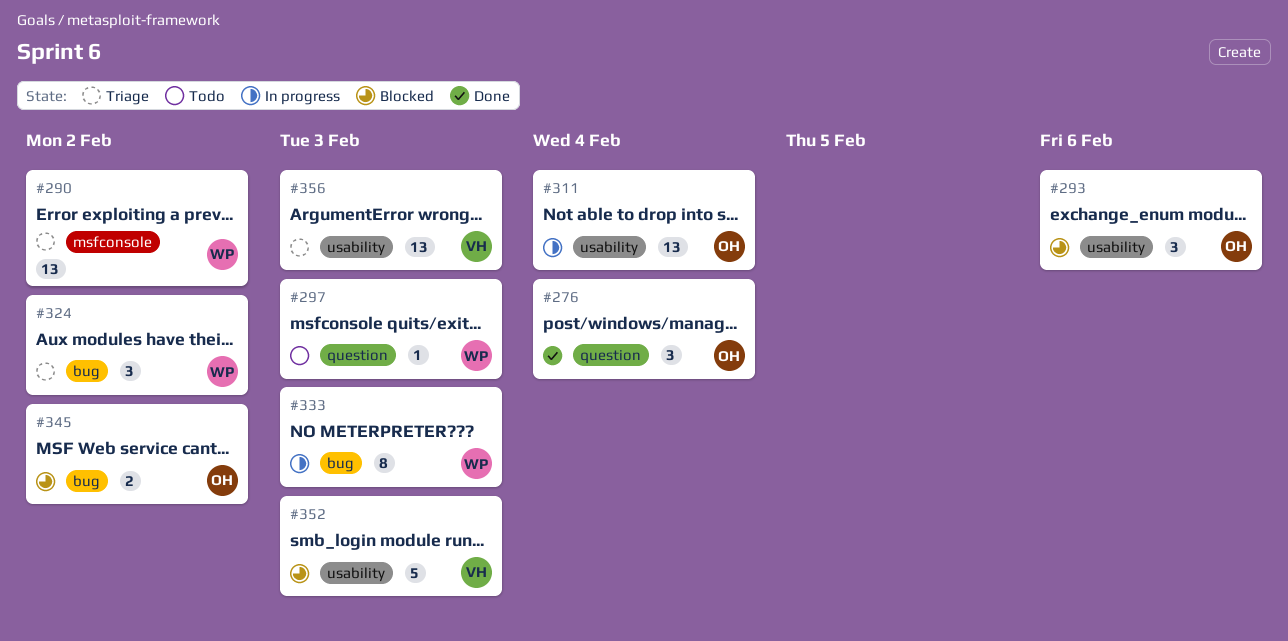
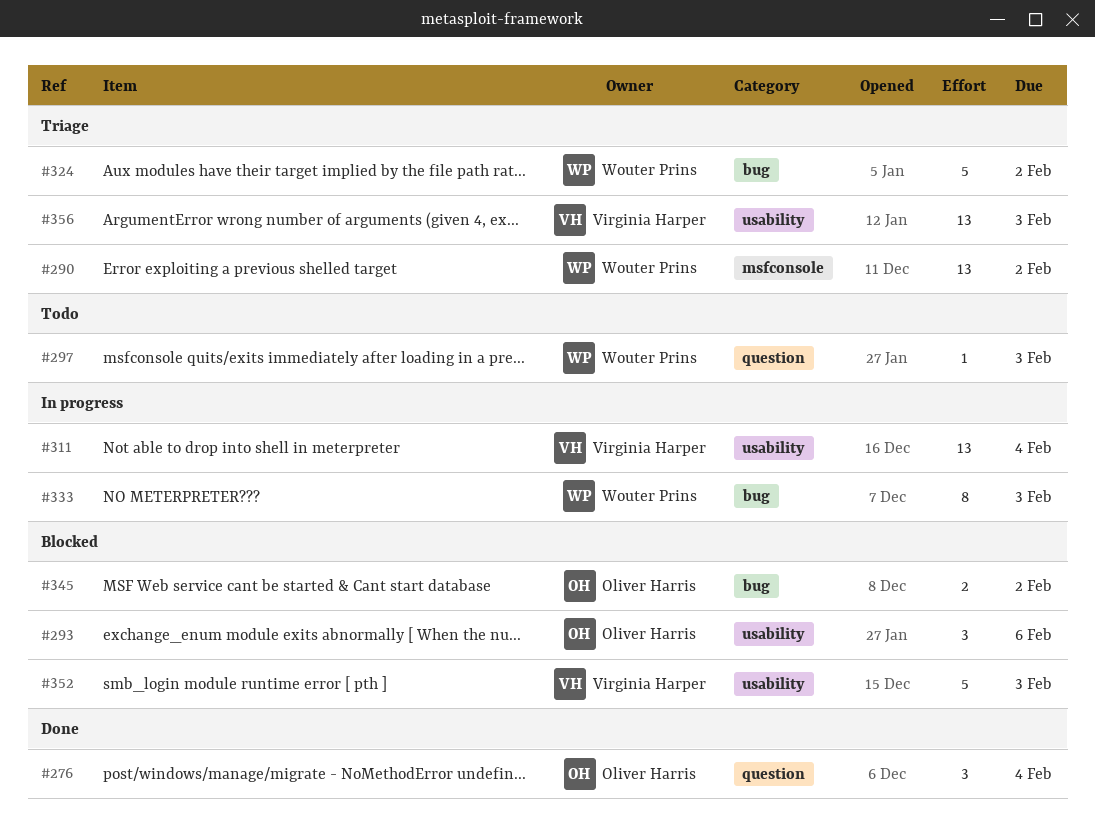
#311, owner: Oliver Harris -> Virginia Harper
#324, estimate: 3 -> 5

